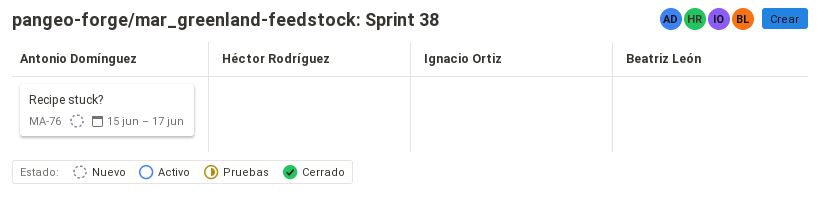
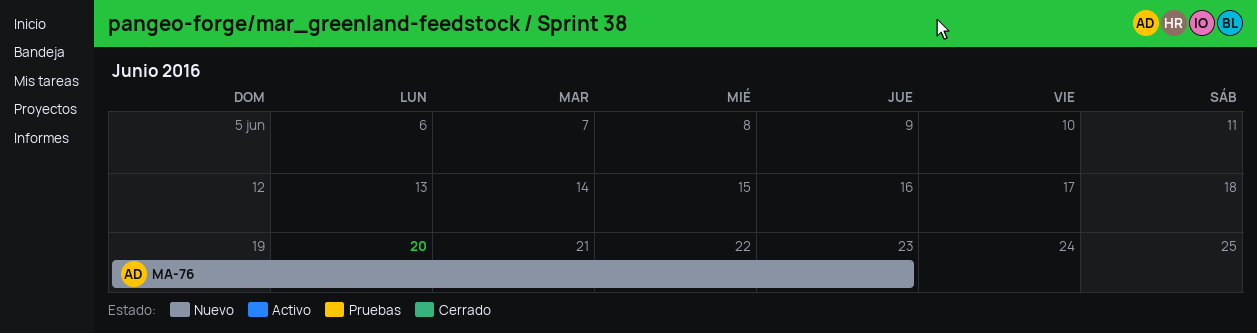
MA-76, start: Jun 15 -> Jun 19
MA-76, due: Jun 17 -> Jun 23

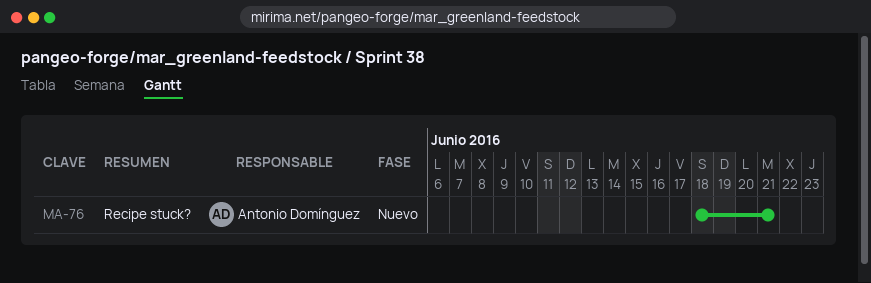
MA-76, start: Jun 19 -> Jun 18
MA-76, due: Jun 23 -> Jun 21

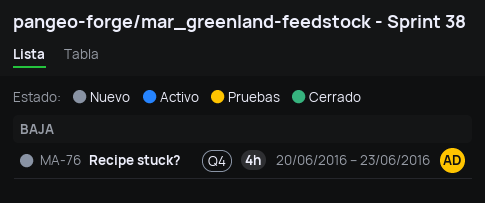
MA-76, start: Jun 18 -> Jun 20
MA-76, due: Jun 21 -> Jun 23

